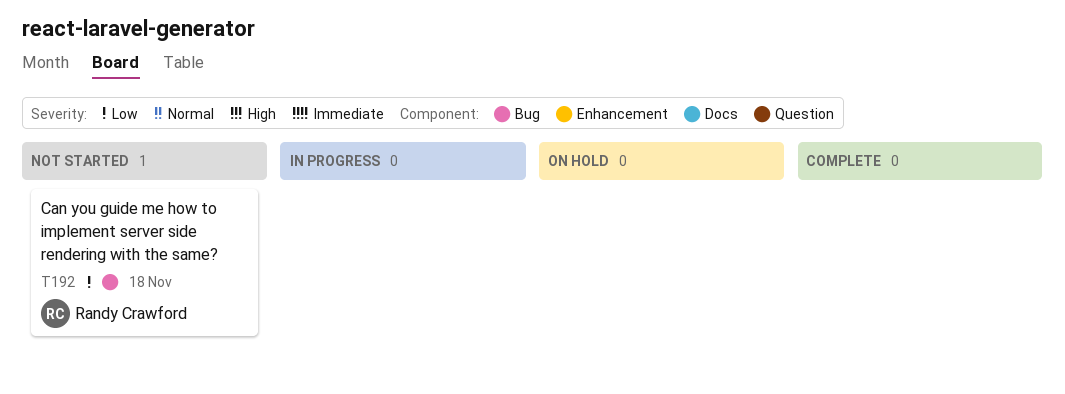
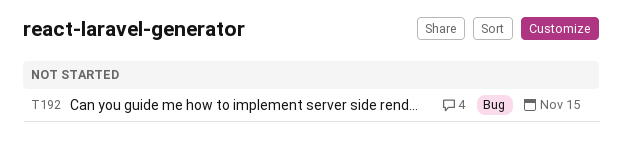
T192, due: Nov 18 -> Nov 15

